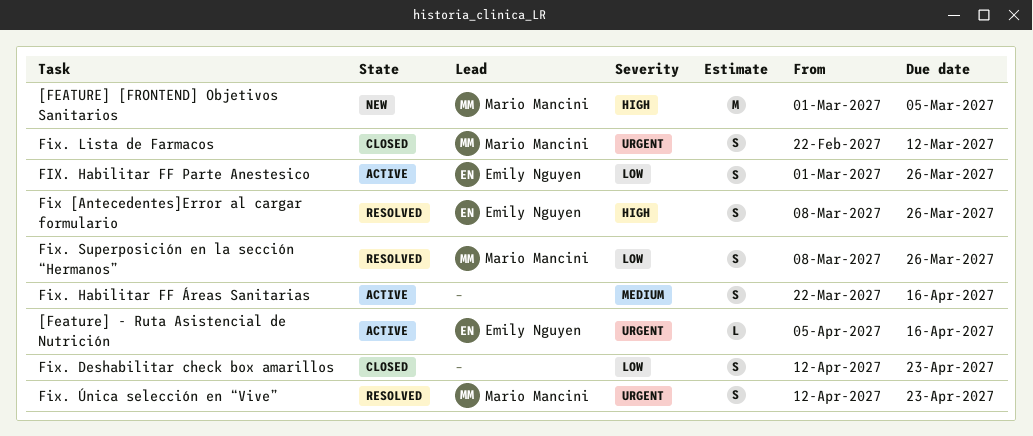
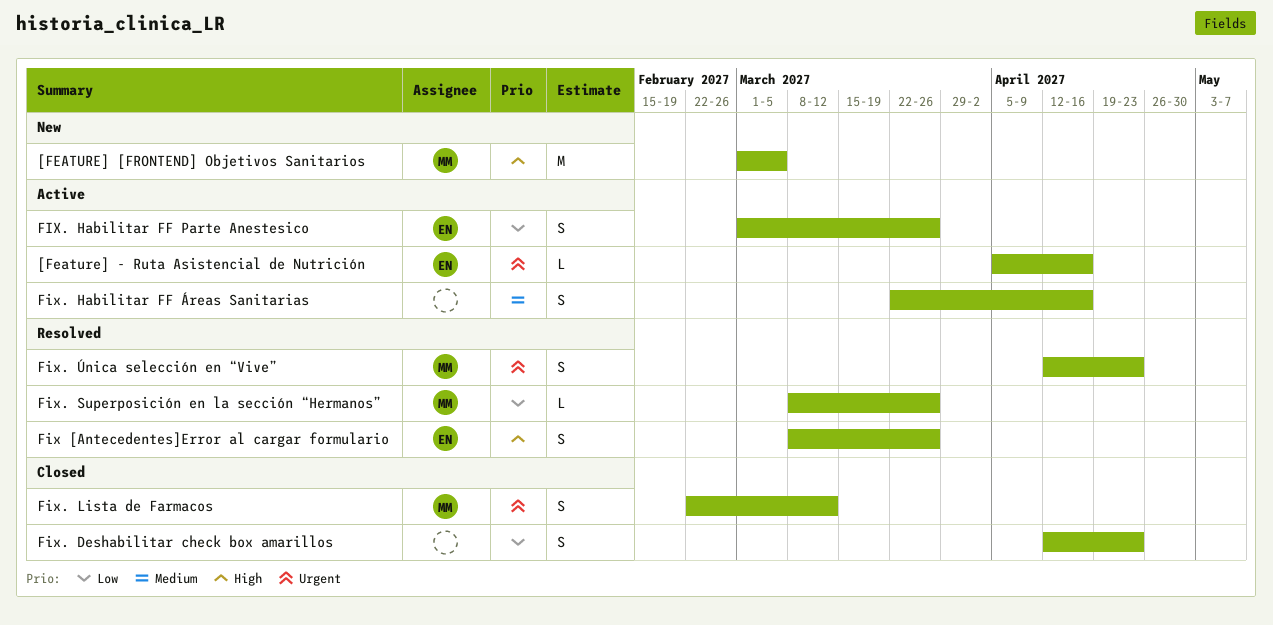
Fix. Superposición en la sección “Hermanos”, estimate: S -> L

